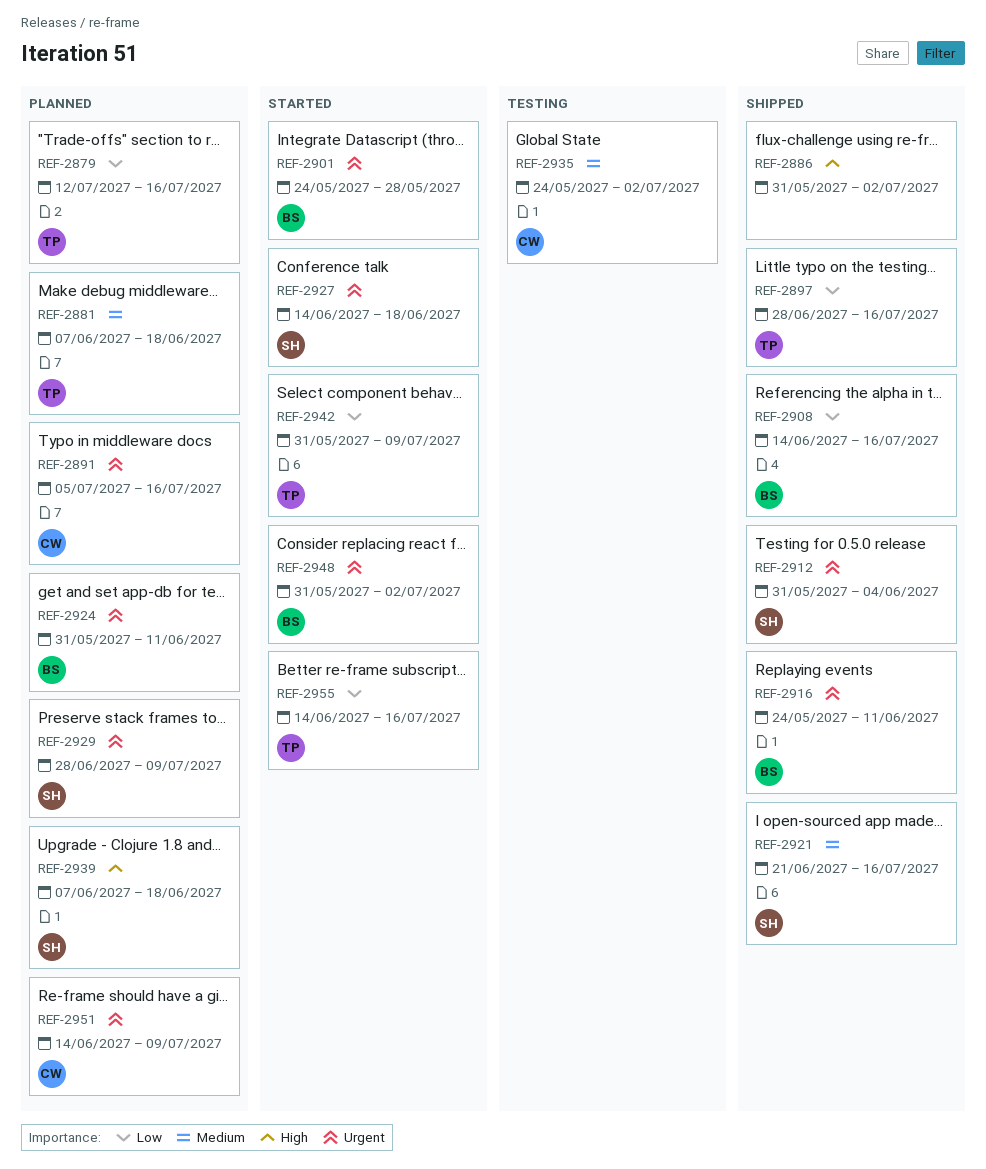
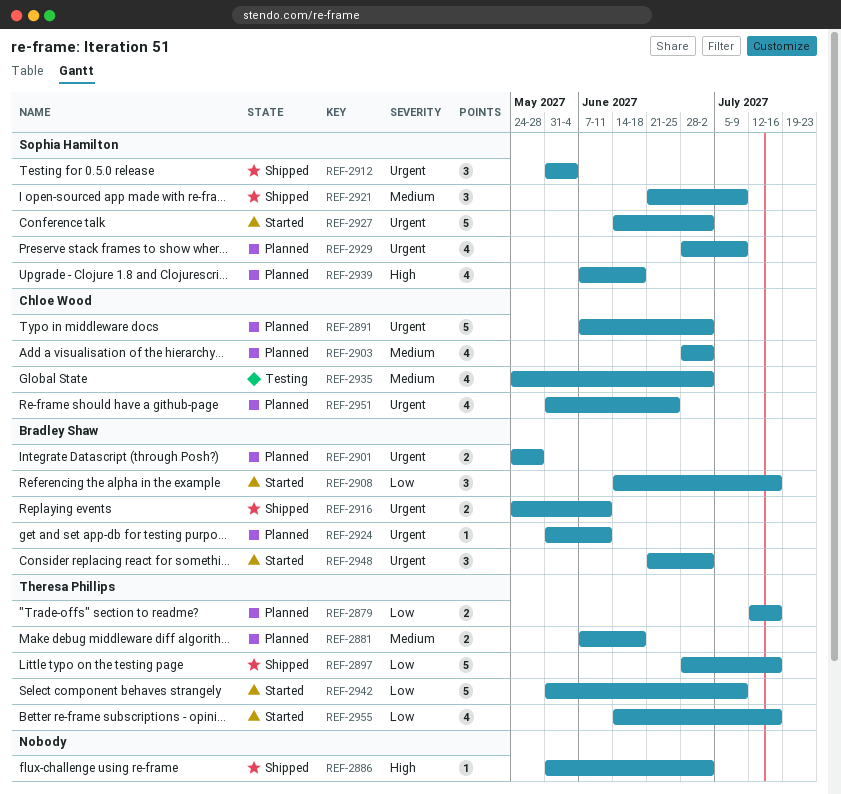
REF-2891, start: Jul 5 -> Jun 7
REF-2891, due: Jul 16 -> Jul 2
REF-2901, status: Started -> Planned
REF-2903: none -> present
REF-2908, status: Shipped -> Started
REF-2921, due: Jul 16 -> Jul 9
REF-2927, due: Jun 18 -> Jul 2
REF-2948, start: May 31 -> Jun 21
REF-2951, start: Jun 14 -> May 31
REF-2951, due: Jul 9 -> Jun 25

